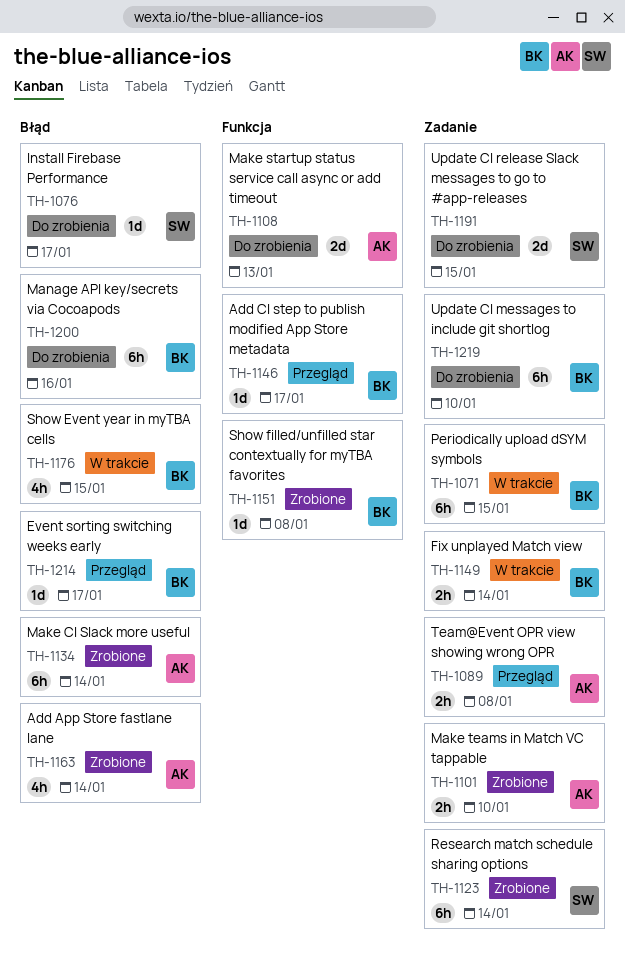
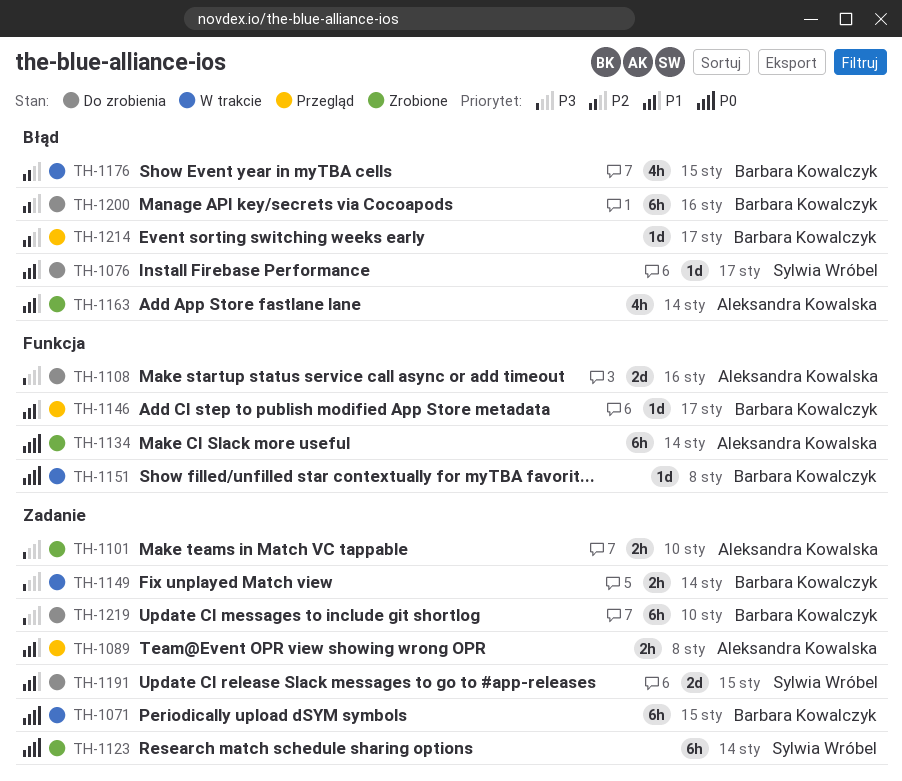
TH-1108, due: Jan 13 -> Jan 16
TH-1134, label: Błąd -> Funkcja
TH-1151, status: Zrobione -> W trakcie

